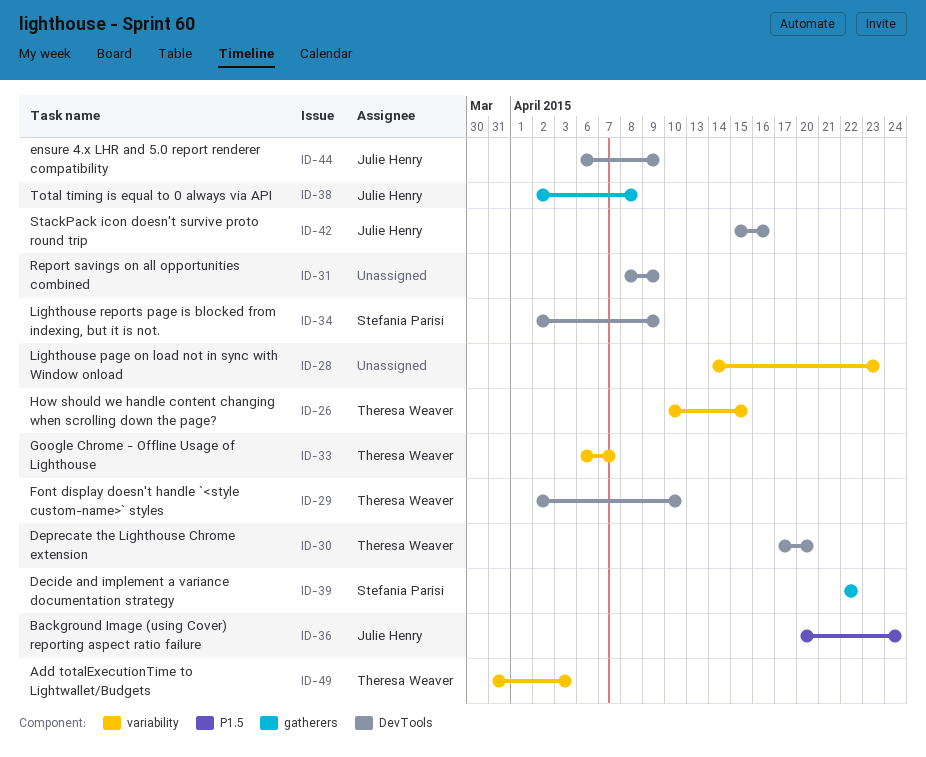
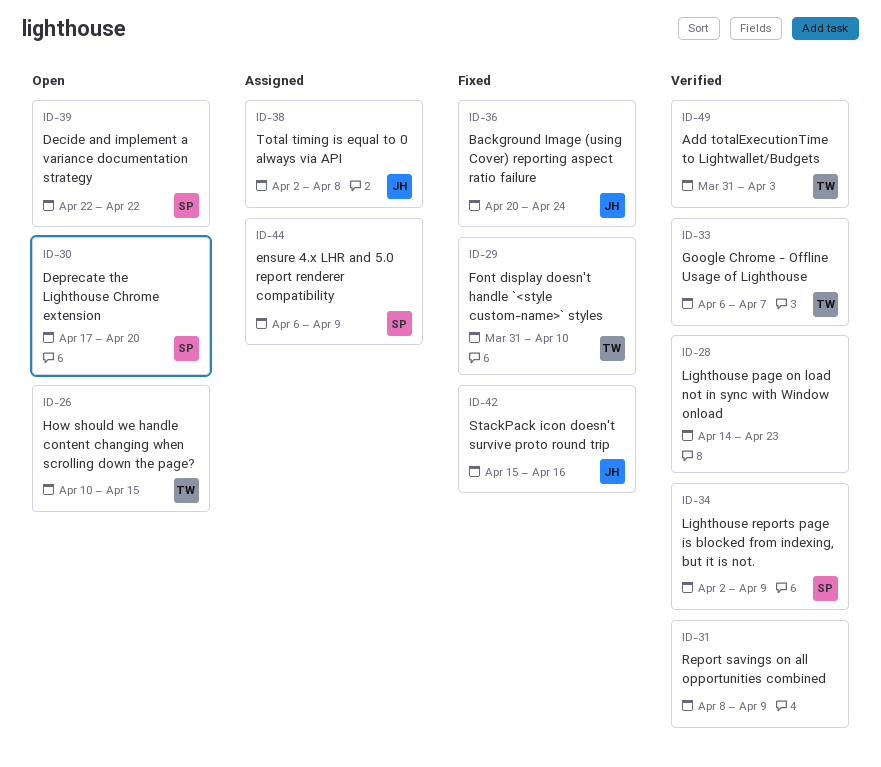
ID-29, start: Apr 2 -> Mar 31
ID-30, owner: Theresa Weaver -> Stefania Parisi
ID-44, owner: Julie Henry -> Stefania Parisi

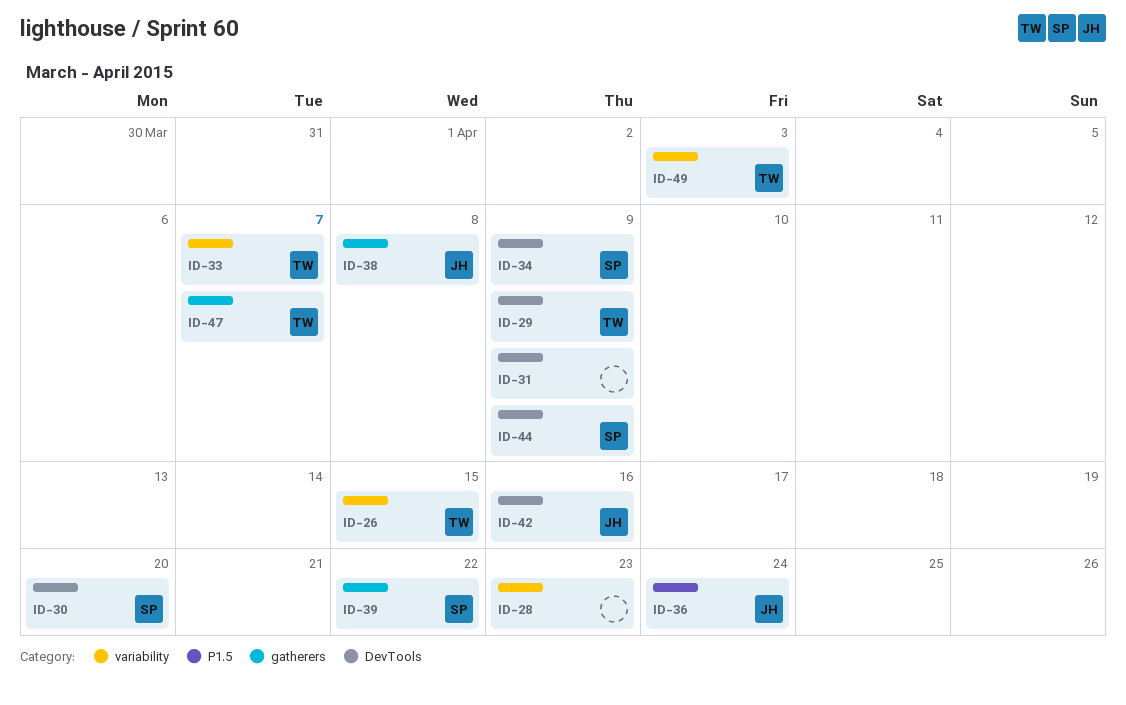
ID-29, due: Apr 10 -> Apr 9
ID-47: none -> present

